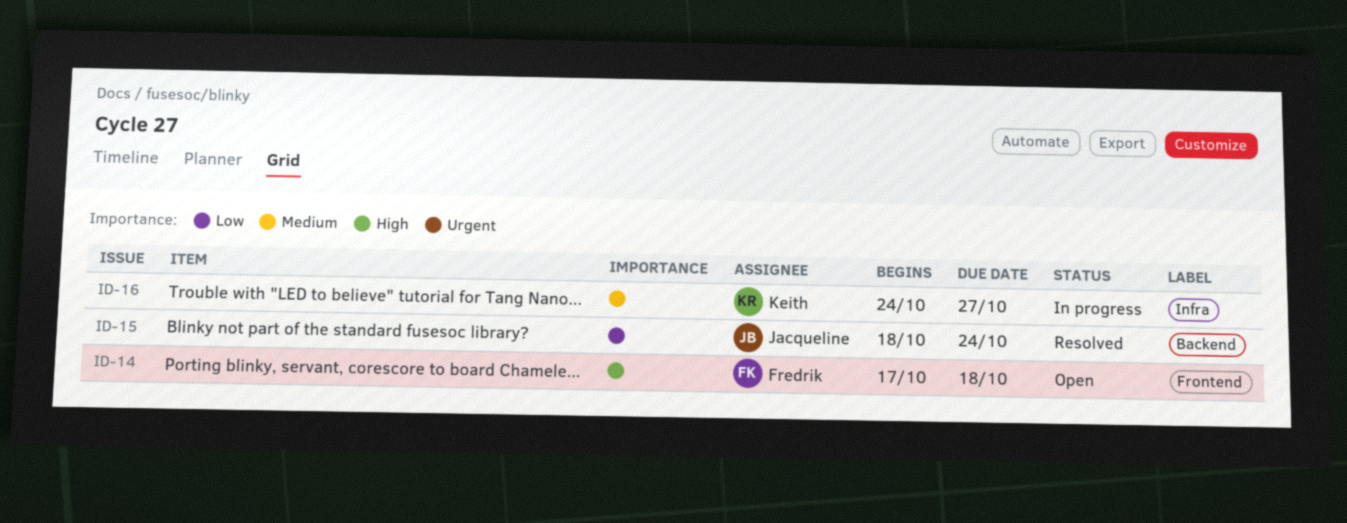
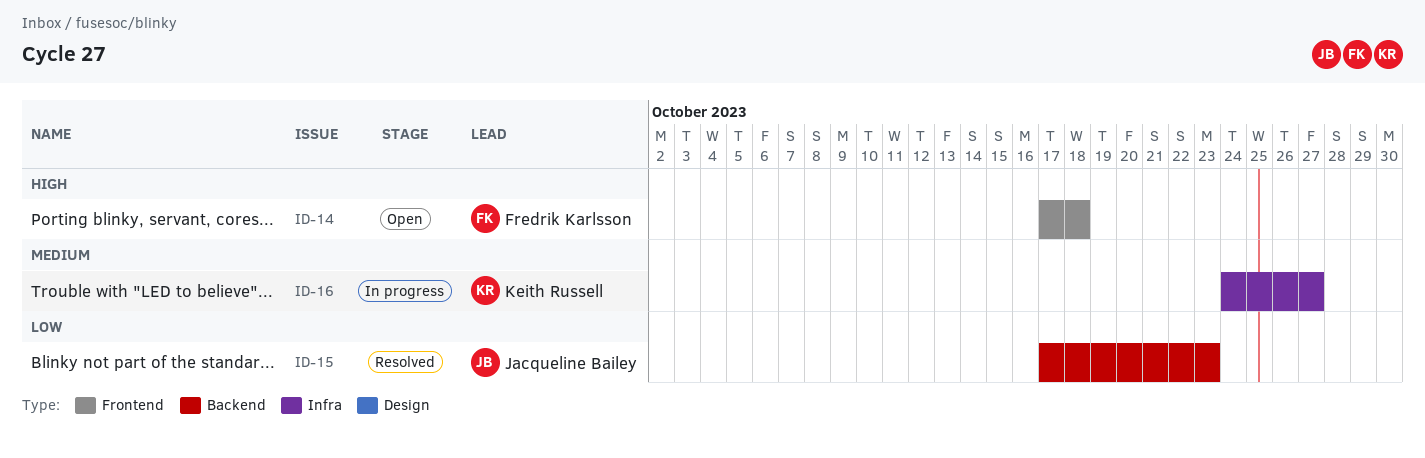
ID-15, start: Oct 18 -> Oct 17
ID-15, due: Oct 24 -> Oct 23

